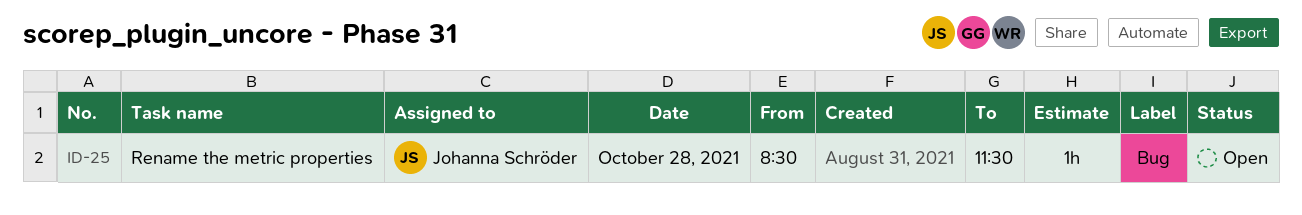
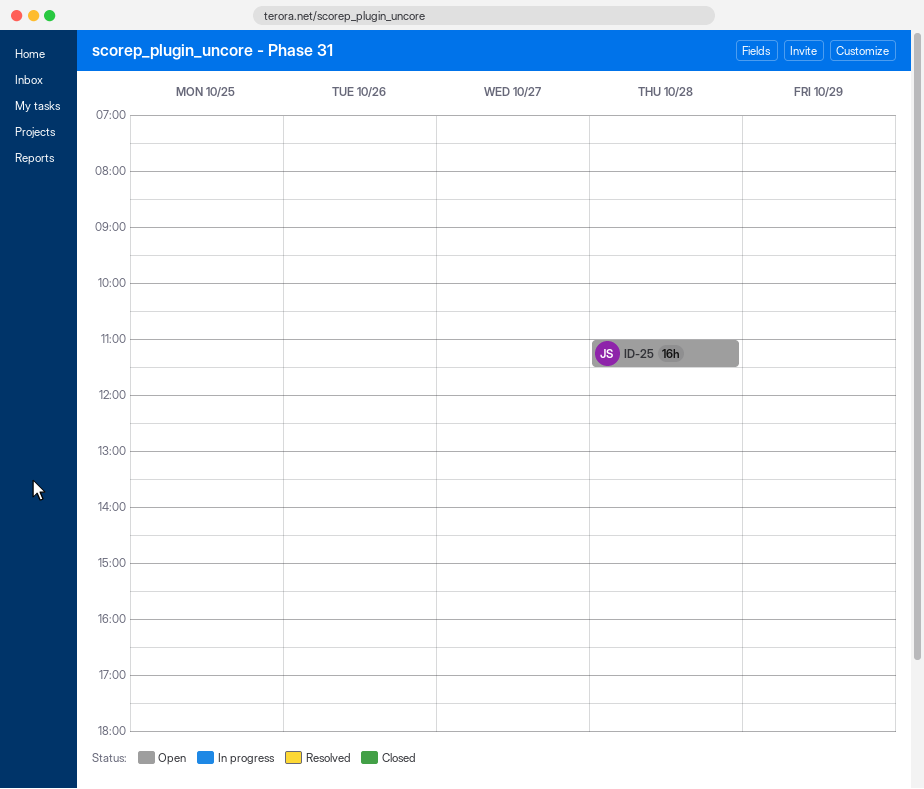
ID-25, estimate: 1h -> 16h
ID-25, begins: 08:30 -> 11:00

